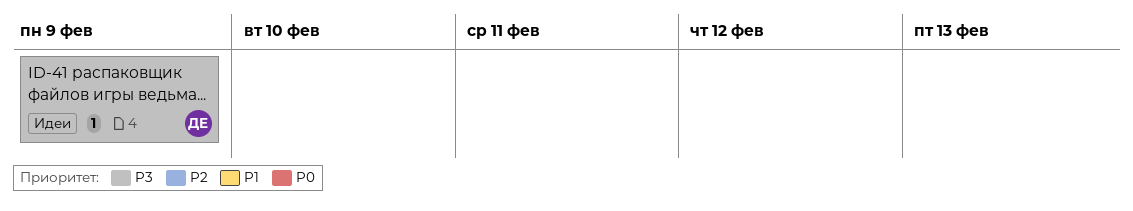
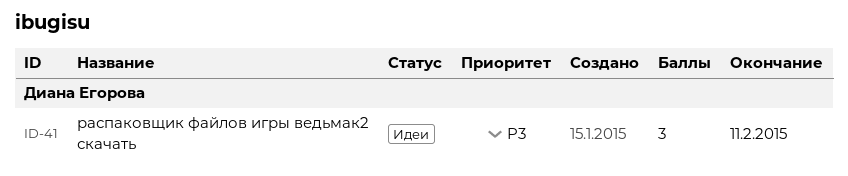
ID-41, estimate: 1 -> 3
ID-41, due: Feb 9 -> Feb 11

